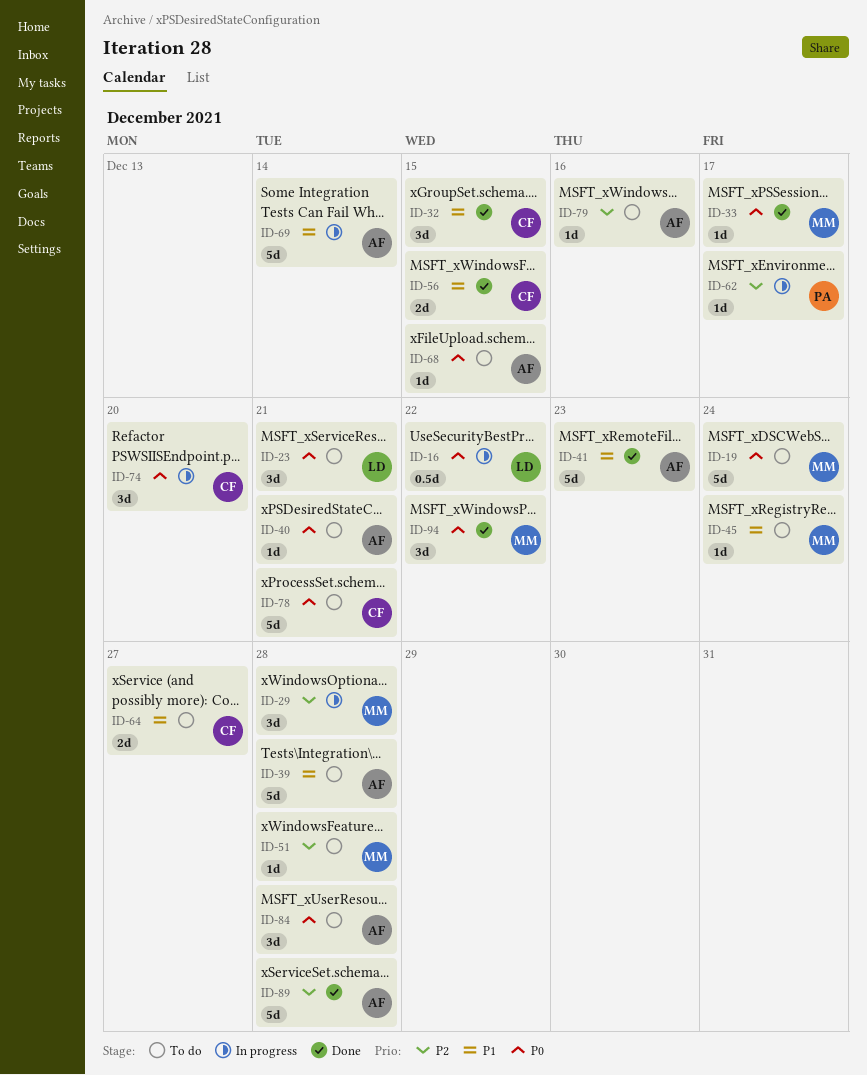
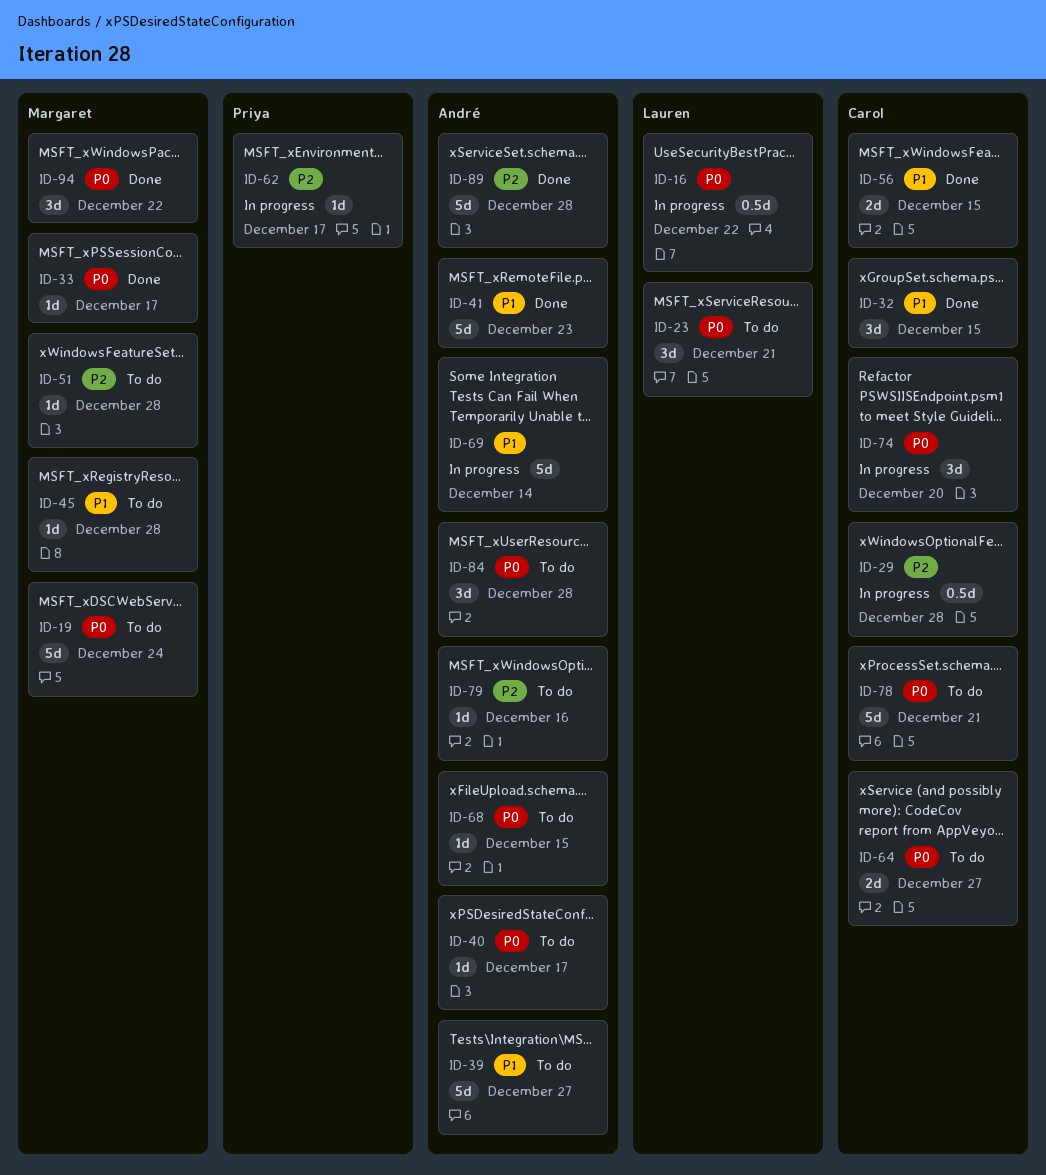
ID-29, owner: Margaret -> Carol
ID-29, estimate: 3d -> 0.5d
ID-39, due: Dec 28 -> Dec 27
ID-40, due: Dec 21 -> Dec 17
ID-45, due: Dec 24 -> Dec 28
ID-64, priority: P1 -> P0

